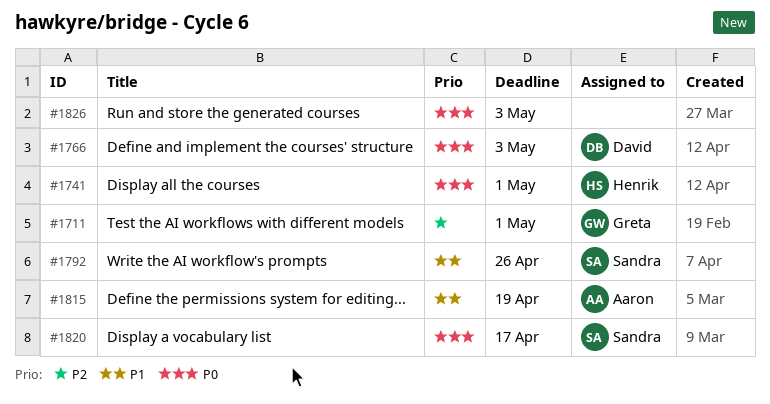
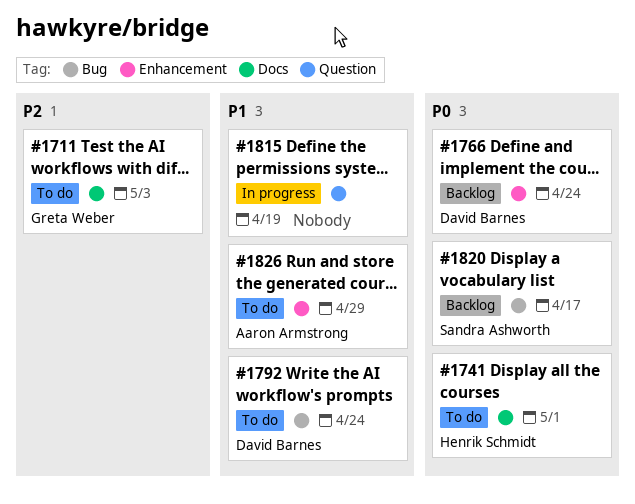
#1711, due: May 1 -> May 3
#1766, due: May 3 -> Apr 24
#1792, owner: Sandra Ashworth -> David Barnes
#1792, due: Apr 26 -> Apr 24
#1815, owner: Aaron Armstrong -> none
#1826, owner: none -> Aaron Armstrong
#1826, priority: P0 -> P1
#1826, due: May 3 -> Apr 29

